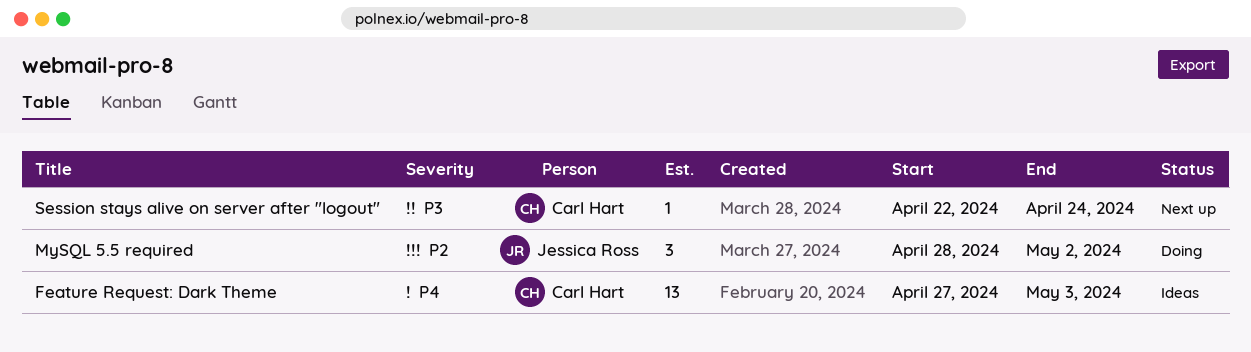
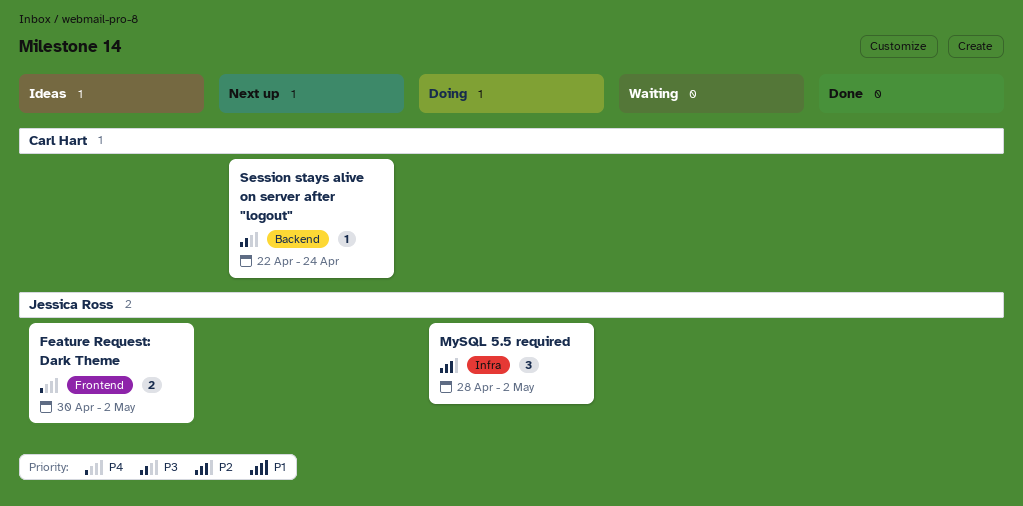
Feature Request: Dark Theme, owner: Carl Hart -> Jessica Ross
Feature Request: Dark Theme, estimate: 13 -> 2
Feature Request: Dark Theme, start: Apr 27 -> Apr 30
Feature Request: Dark Theme, due: May 3 -> May 2

